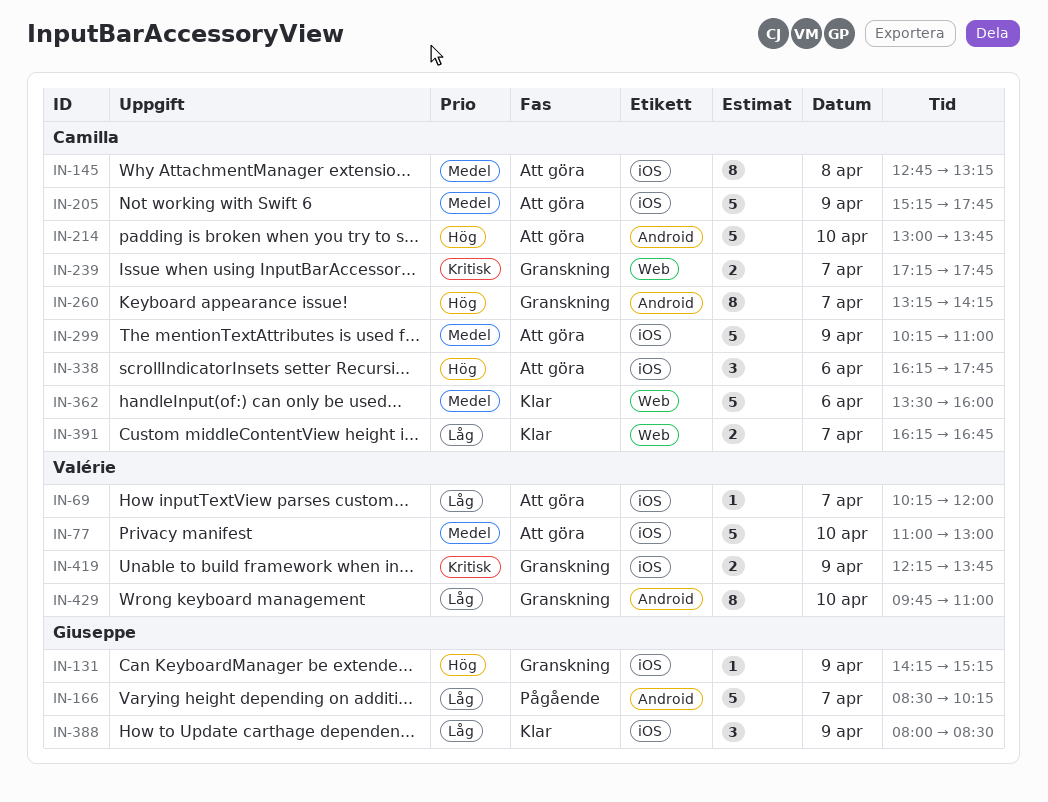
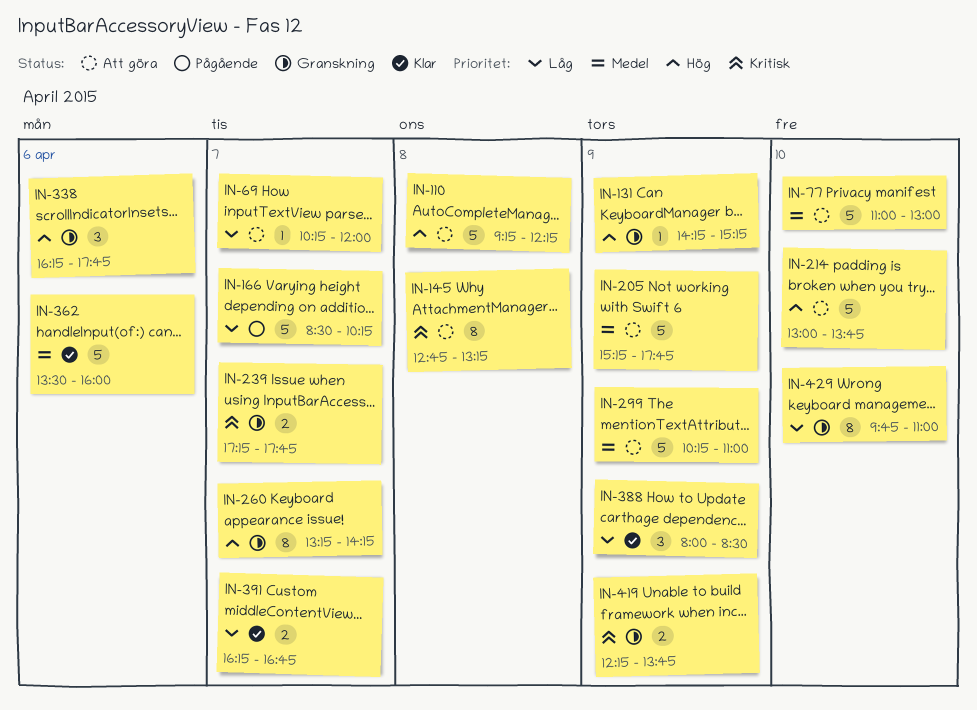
IN-110: none -> present
IN-145, priority: Medel -> Kritisk
IN-338, status: Att göra -> Granskning

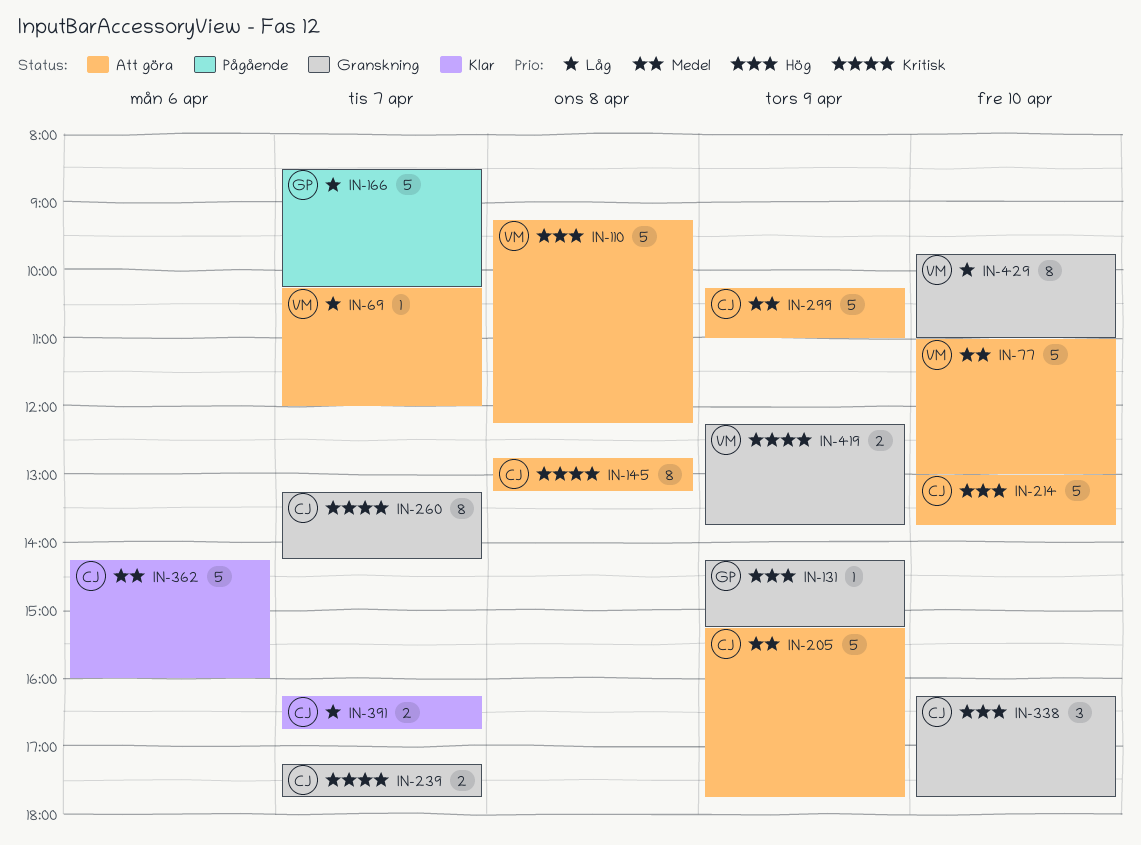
IN-260, priority: Hög -> Kritisk
IN-338, day: Apr 6 -> Apr 10
IN-362, begins: 13:30 -> 14:15
IN-388: present -> none

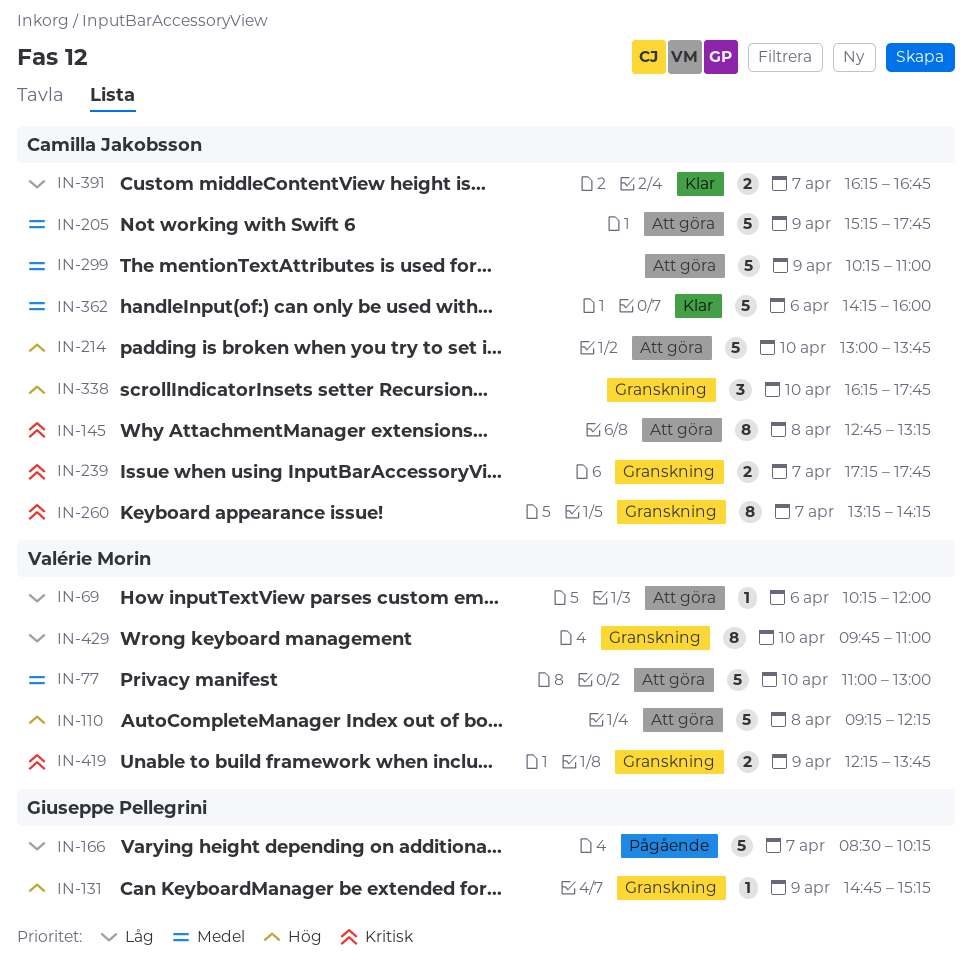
IN-69, day: Apr 7 -> Apr 6
IN-131, begins: 14:15 -> 14:45

